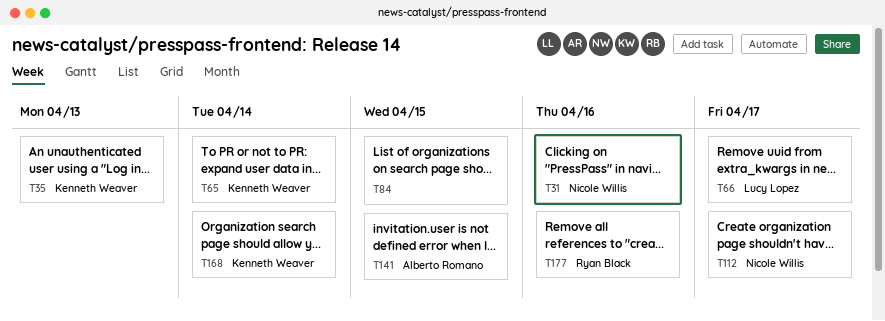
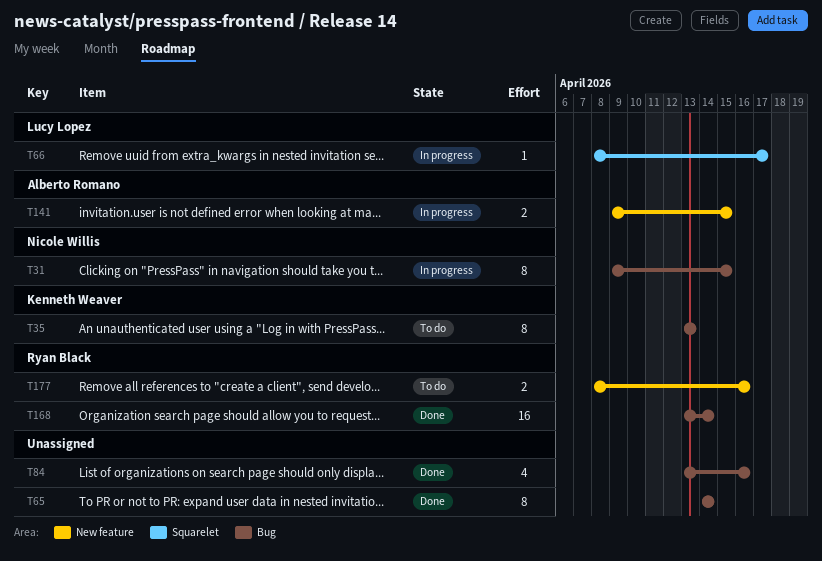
T31, due: Apr 16 -> Apr 15
T65, owner: Kenneth Weaver -> none
T84, due: Apr 15 -> Apr 16
T112: present -> none
T168, owner: Kenneth Weaver -> Ryan Black

